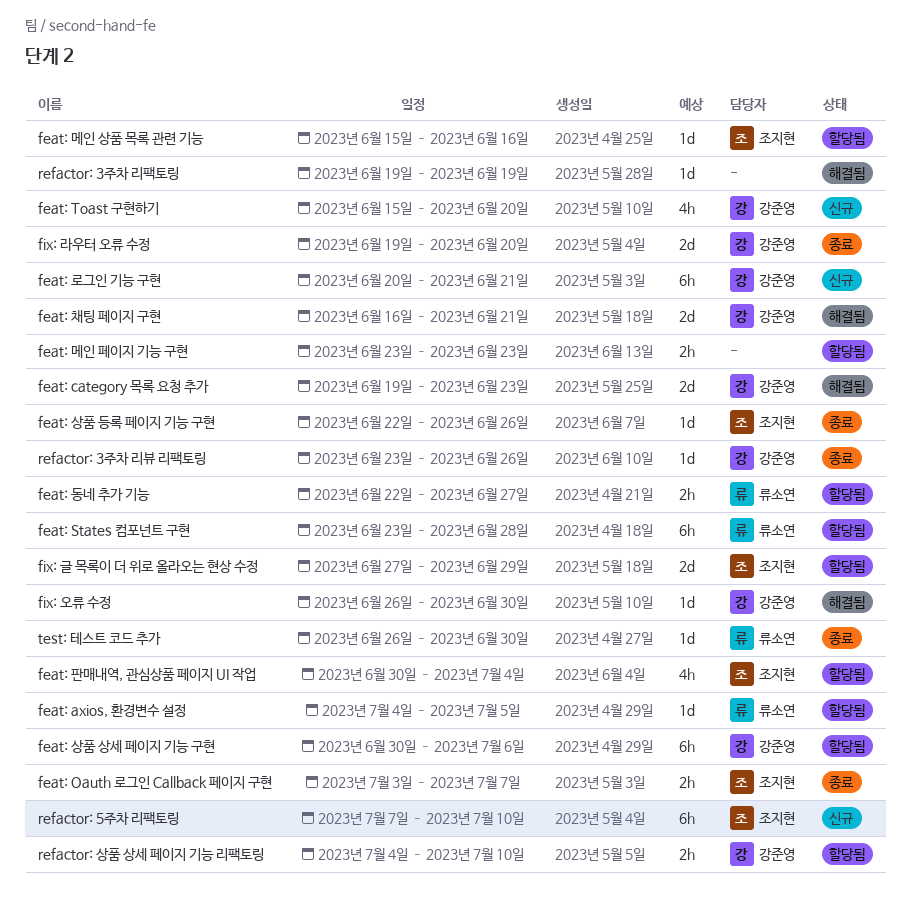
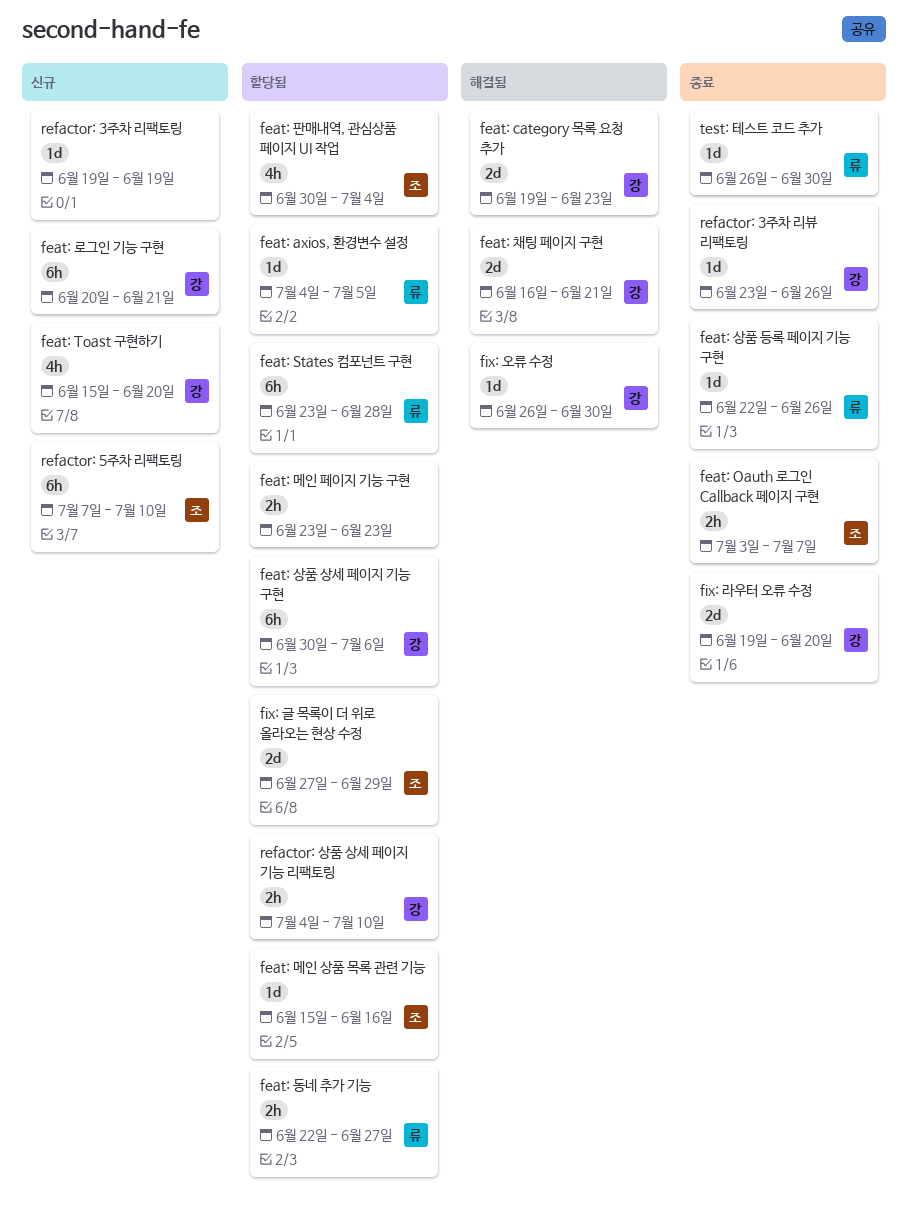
feat: 상품 등록 페이지 기능 구현, owner: 조지현 -> 류소연
refactor: 3주차 리팩토링, status: 해결됨 -> 신규

